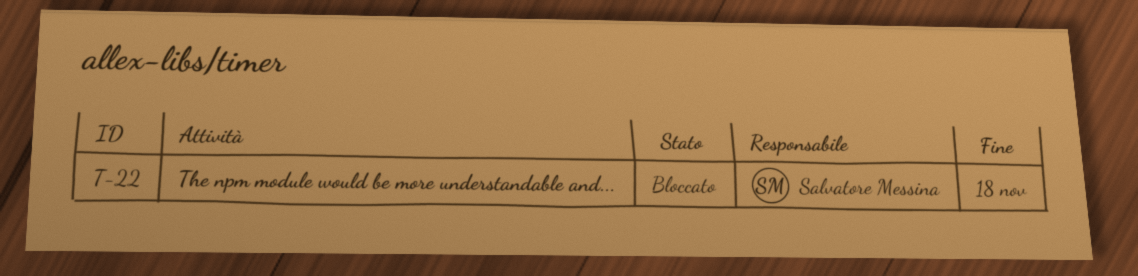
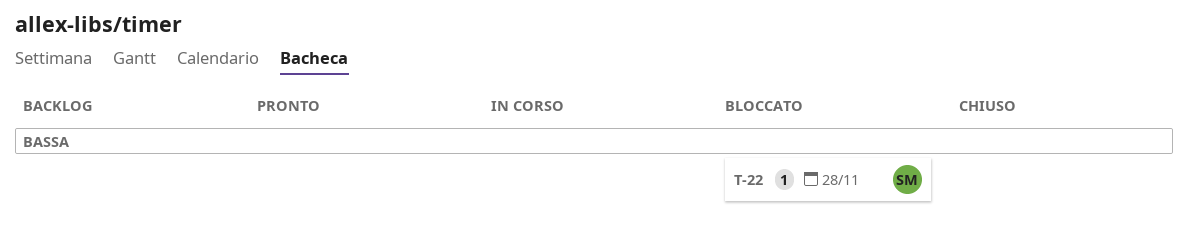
T-22, due: Nov 18 -> Nov 28

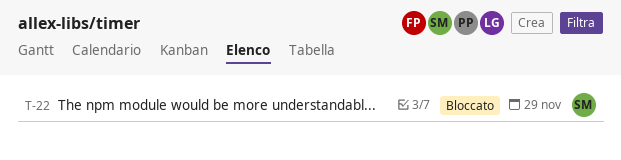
T-22, due: Nov 28 -> Nov 29

